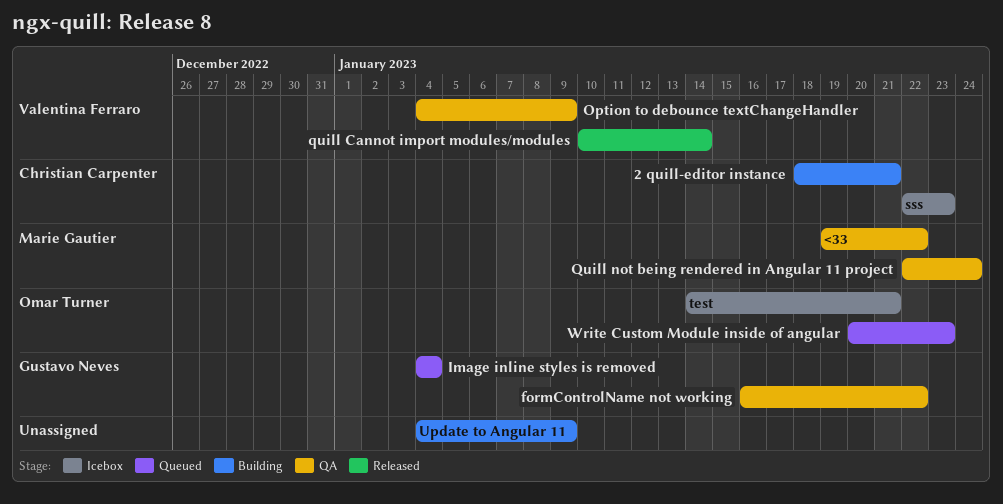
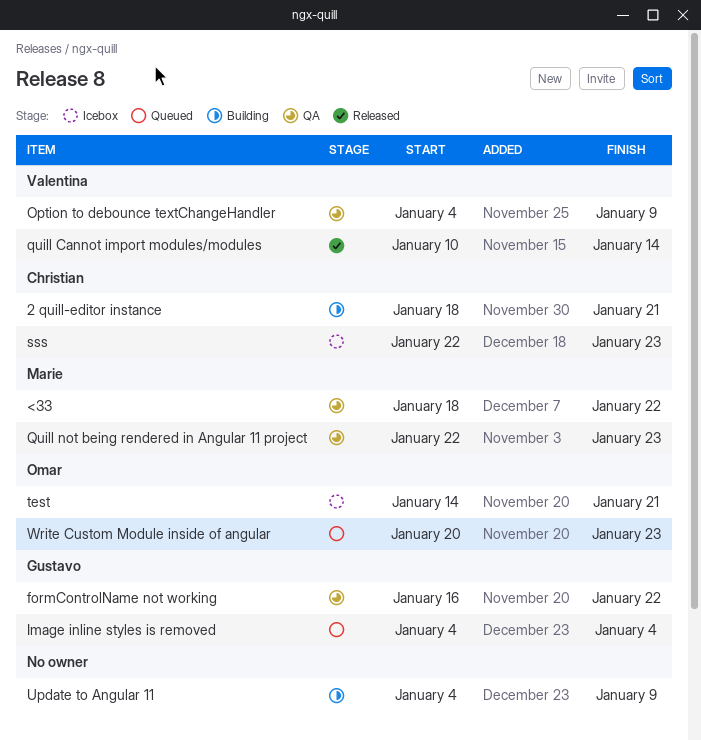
<33, start: Jan 19 -> Jan 18
Quill not being rendered in Angular 11 project, due: Jan 24 -> Jan 23

